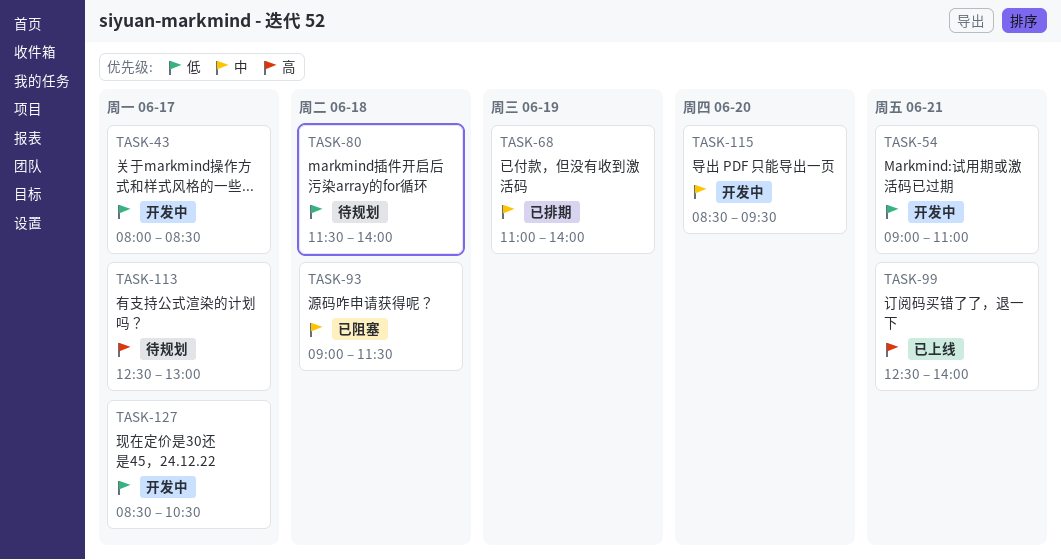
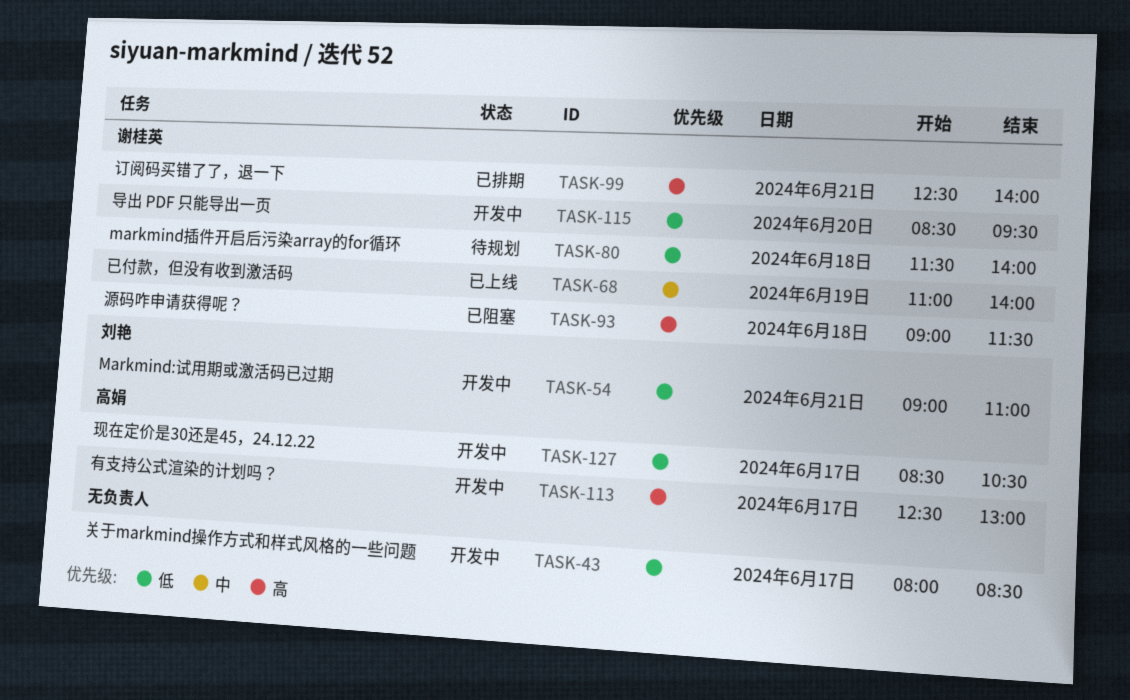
TASK-68, status: 已排期 -> 已上线
TASK-93, priority: 中 -> 高
TASK-99, status: 已上线 -> 已排期
TASK-113, status: 待规划 -> 开发中
TASK-115, priority: 中 -> 低

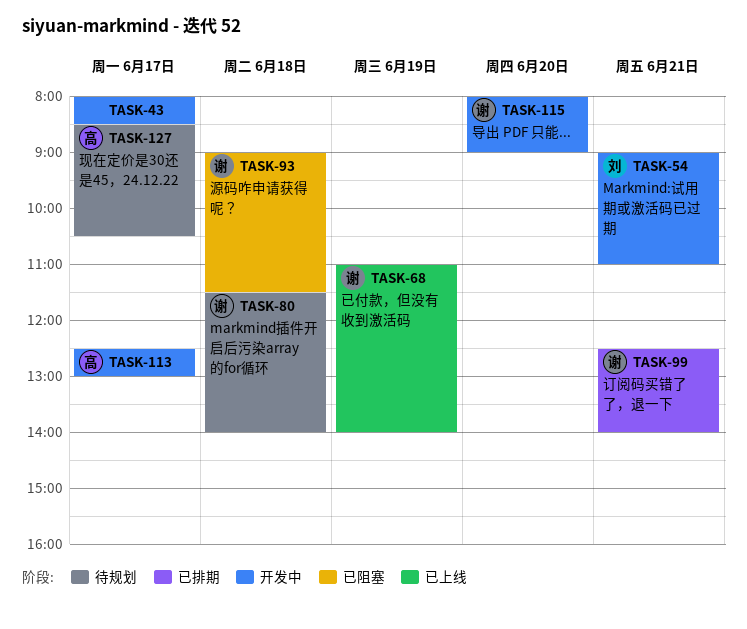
TASK-115, begins: 08:30 -> 08:00
TASK-115, ends: 09:30 -> 09:00
TASK-127, status: 开发中 -> 待规划

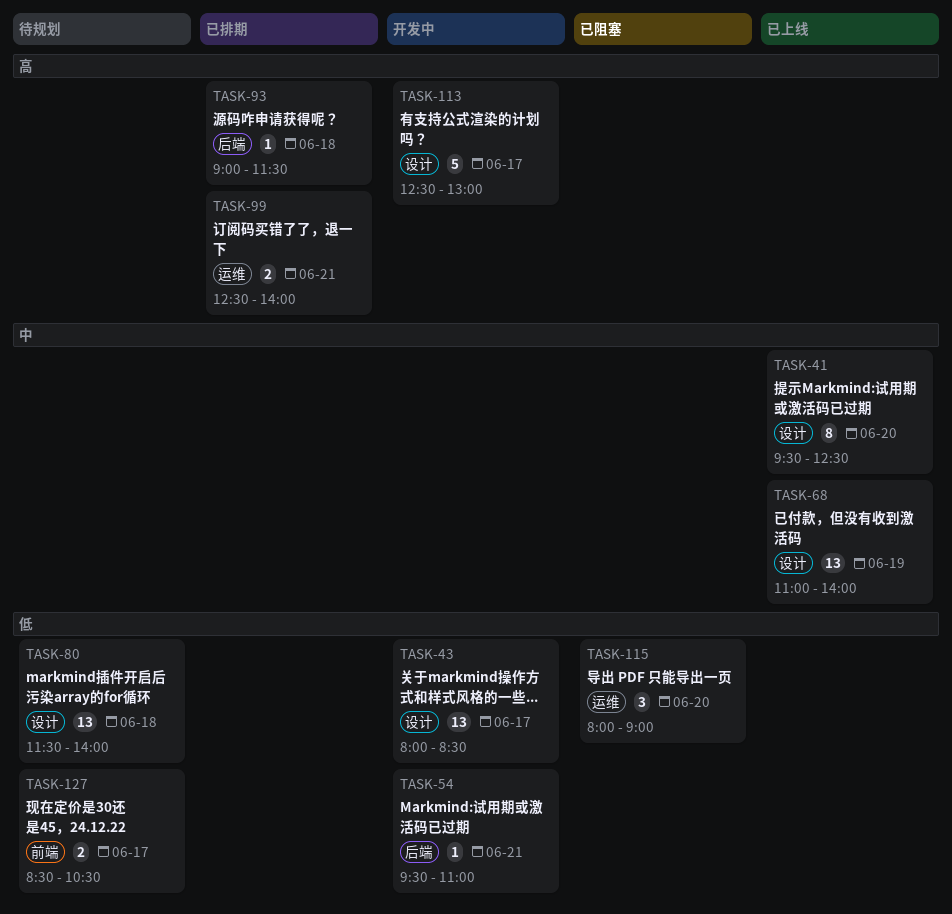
TASK-41: none -> present
TASK-54, begins: 09:00 -> 09:30
TASK-93, status: 已阻塞 -> 已排期
TASK-115, status: 开发中 -> 已阻塞

